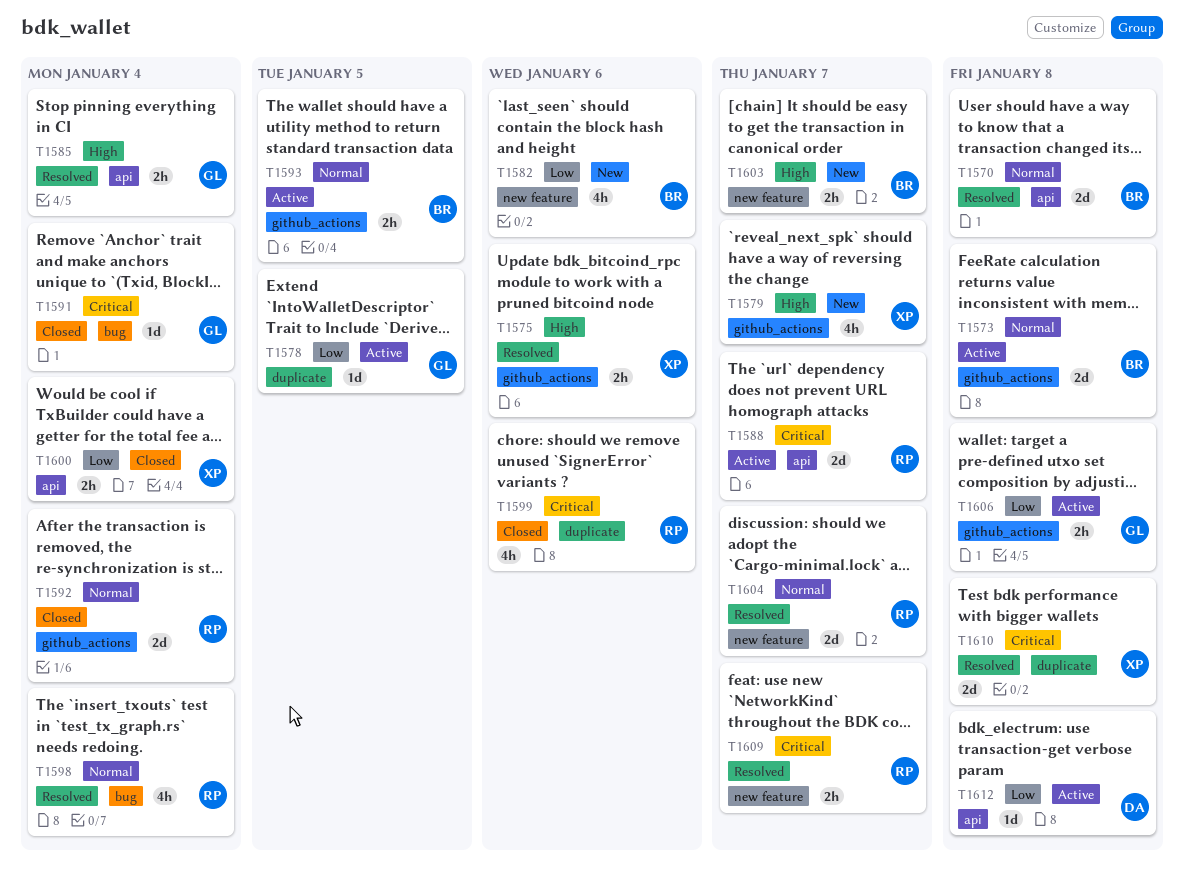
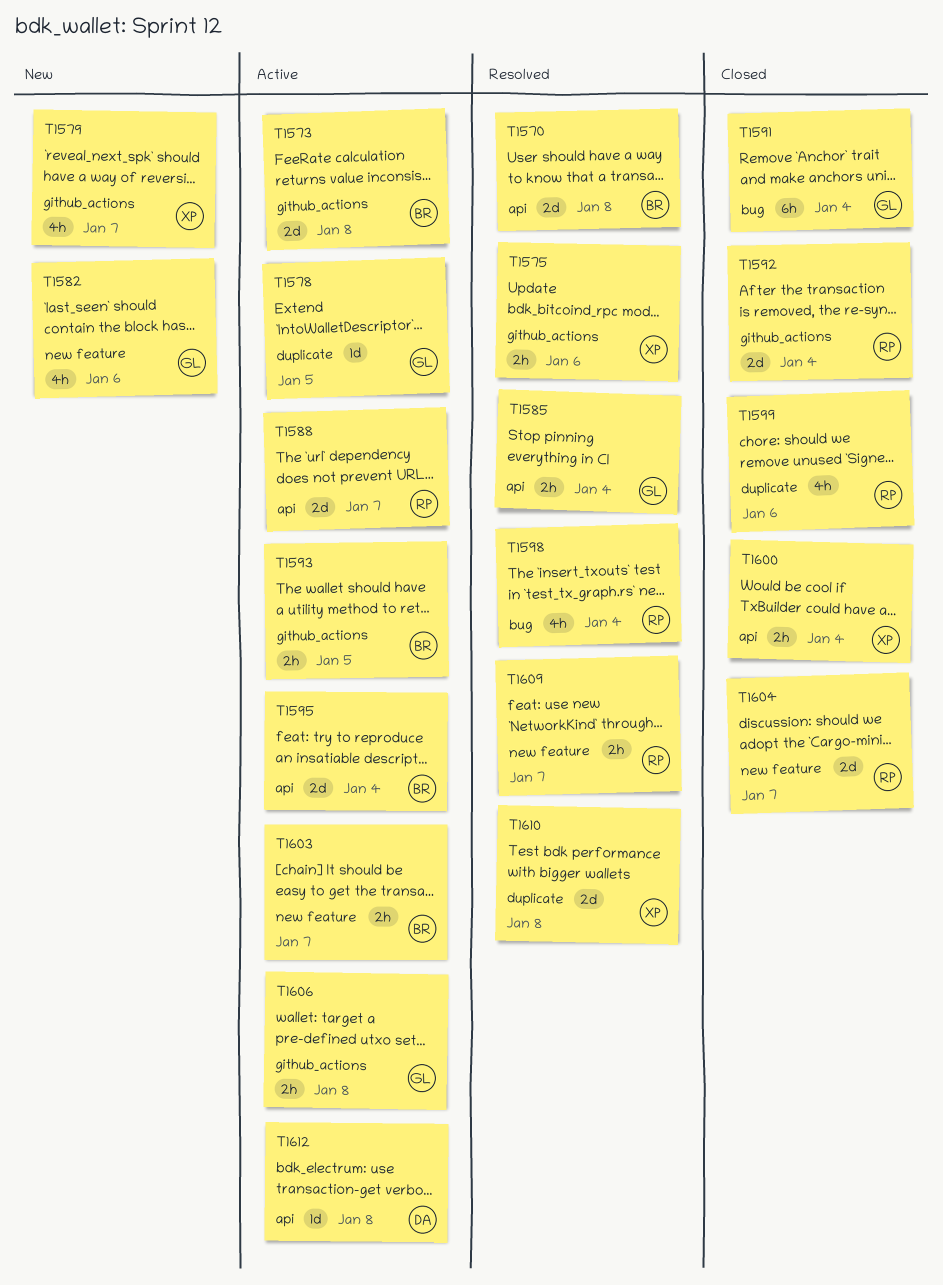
T1582, owner: BR -> GL
T1591, estimate: 1d -> 6h
T1595: none -> present
T1603, status: New -> Active
T1604, status: Resolved -> Closed

